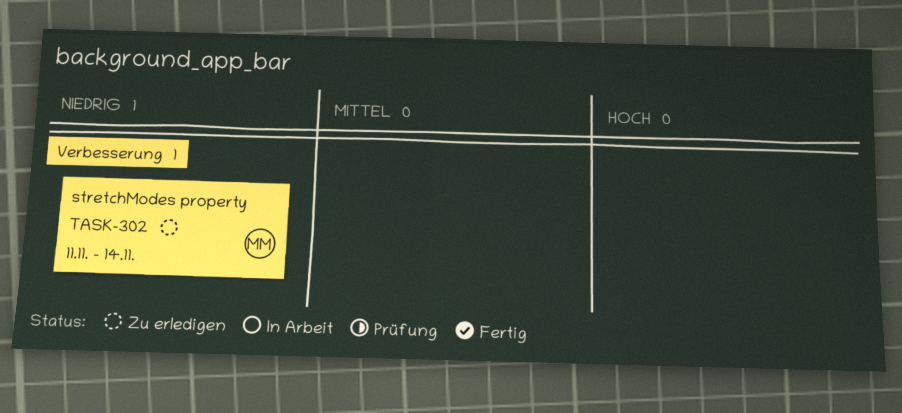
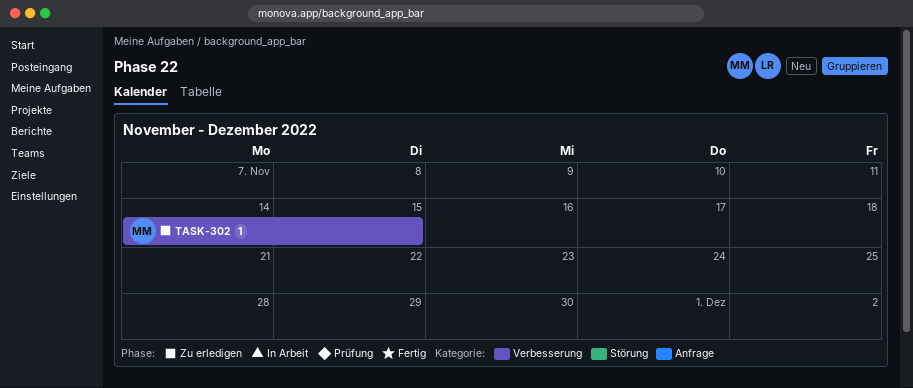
TASK-302, start: Nov 11 -> Nov 14
TASK-302, due: Nov 14 -> Nov 15

